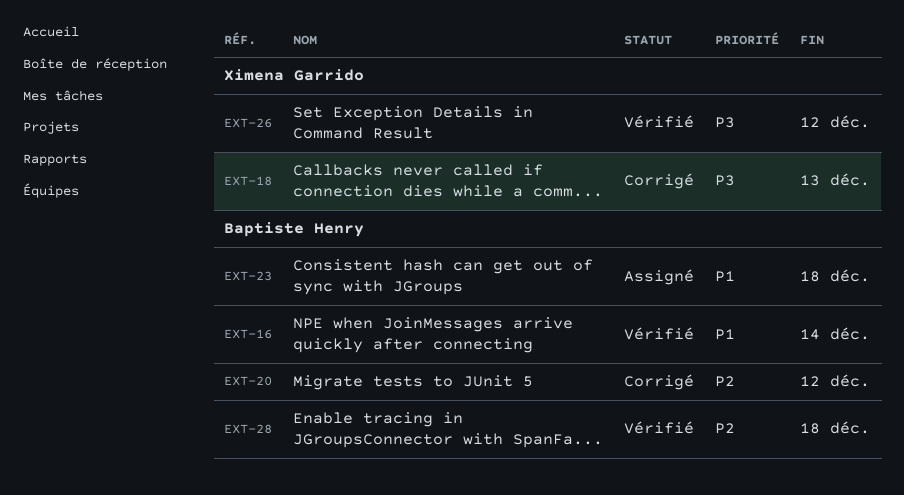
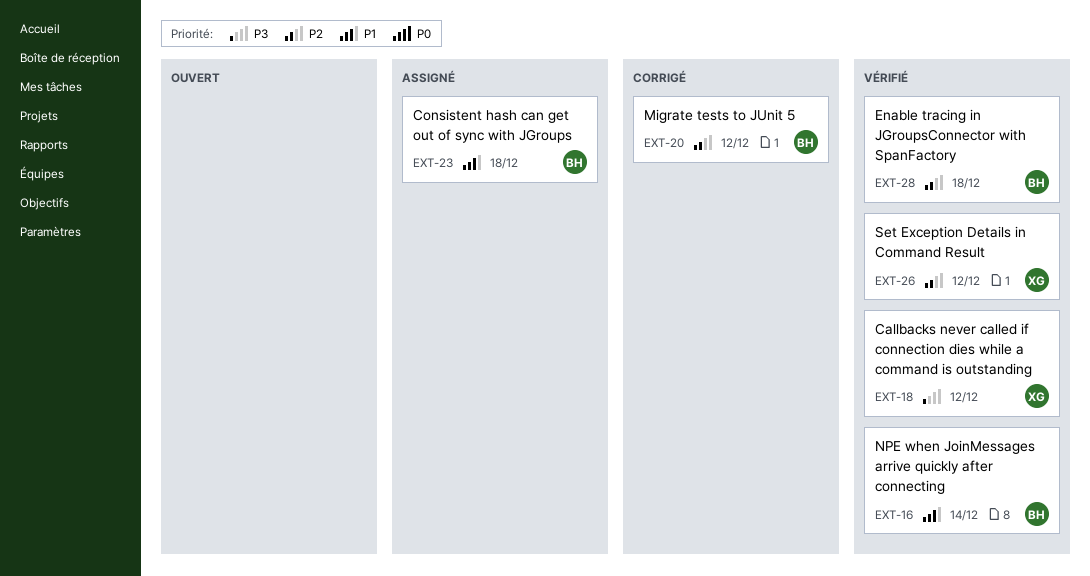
EXT-18, status: Corrigé -> Vérifié
EXT-18, due: Dec 13 -> Dec 12
EXT-26, priority: P3 -> P2

